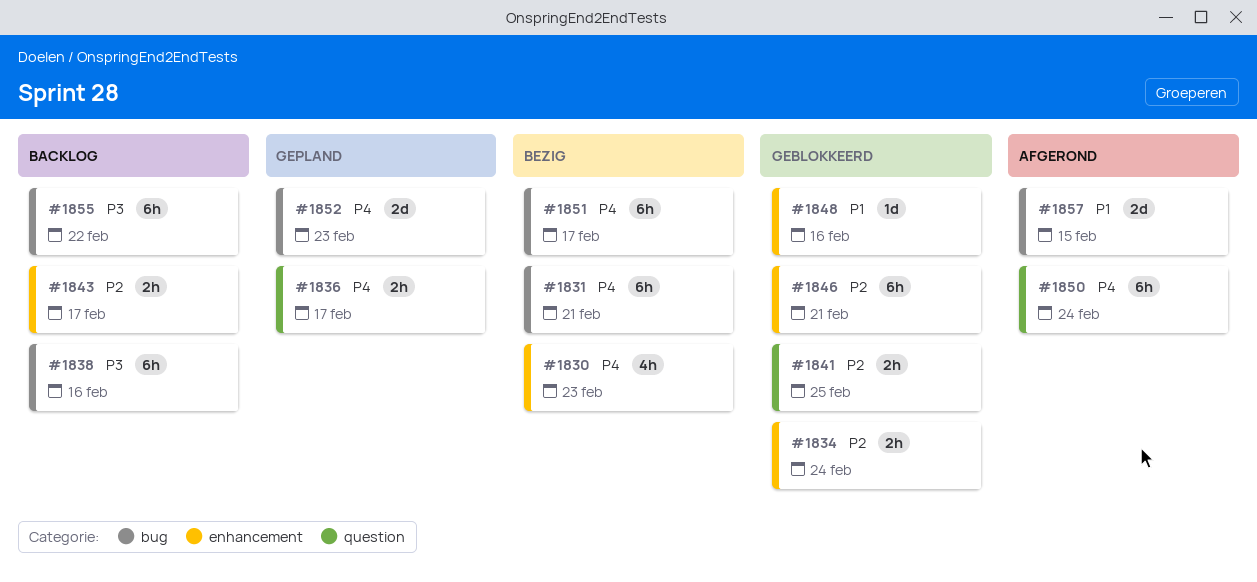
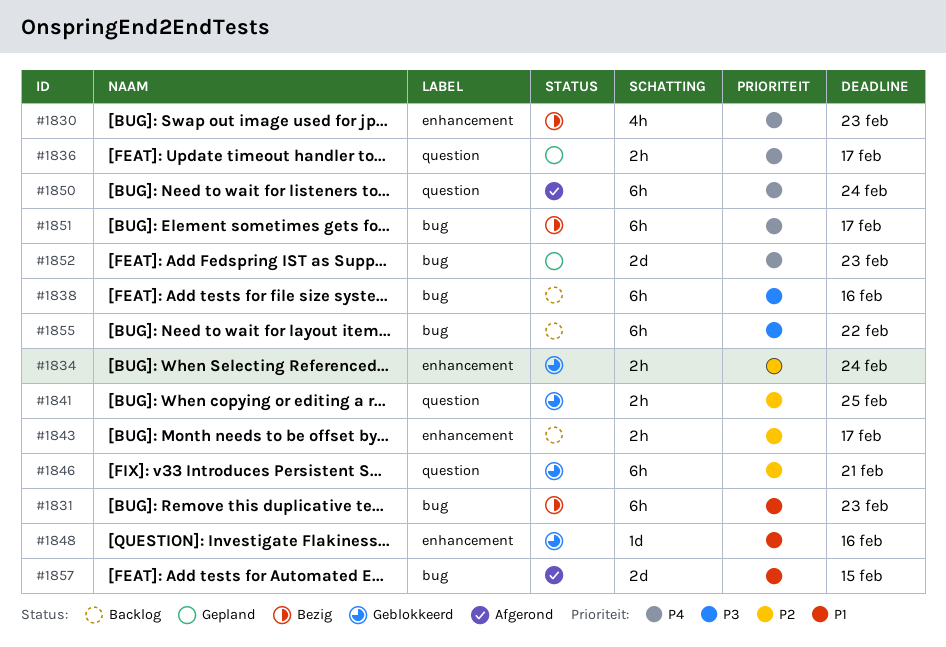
#1831, priority: P4 -> P1
#1831, due: Feb 21 -> Feb 23
#1846, label: enhancement -> question

